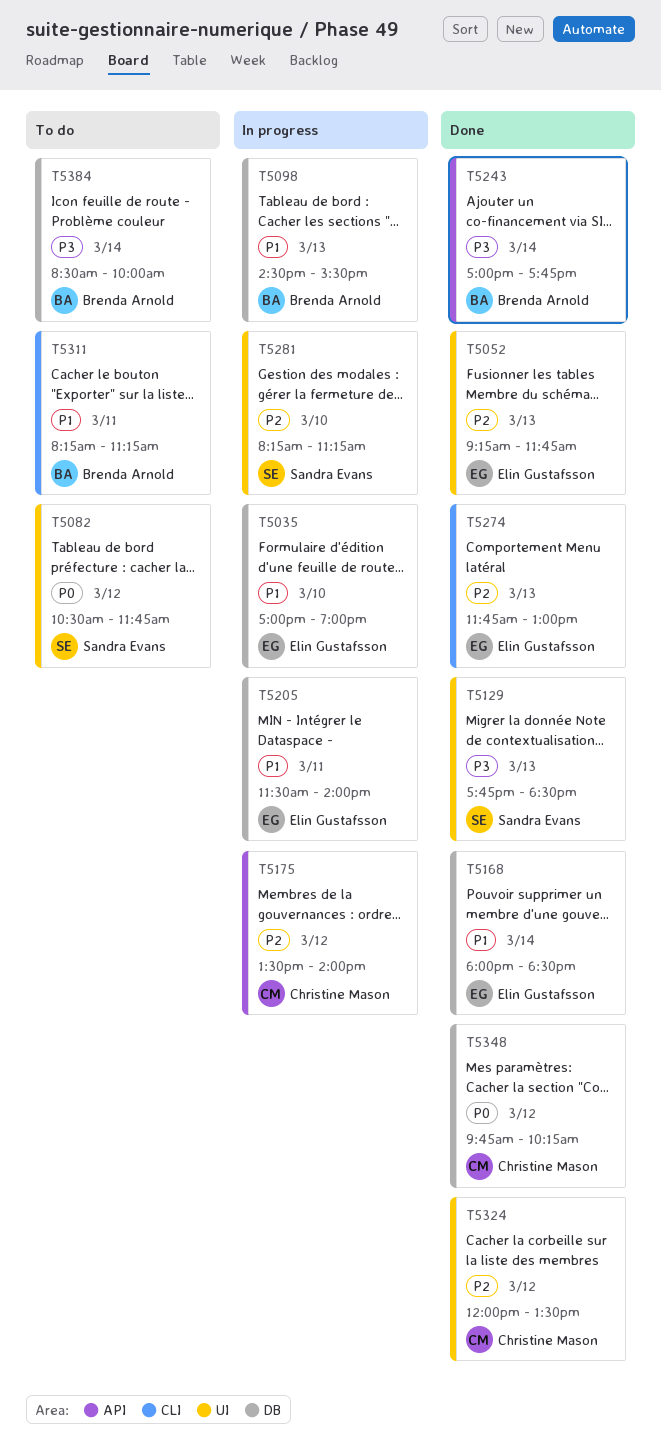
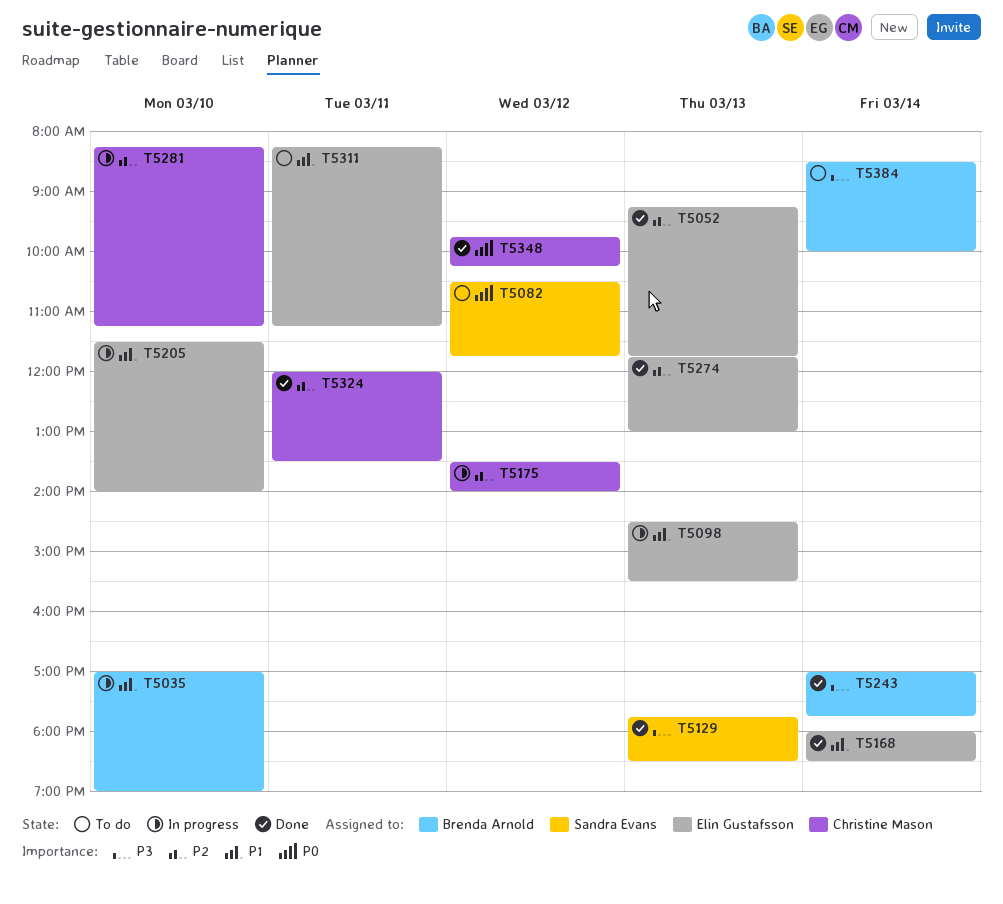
T5035, owner: Elin Gustafsson -> Brenda Arnold
T5098, owner: Brenda Arnold -> Elin Gustafsson
T5205, day: Mar 11 -> Mar 10
T5281, owner: Sandra Evans -> Christine Mason
T5311, owner: Brenda Arnold -> Elin Gustafsson
T5324, day: Mar 12 -> Mar 11

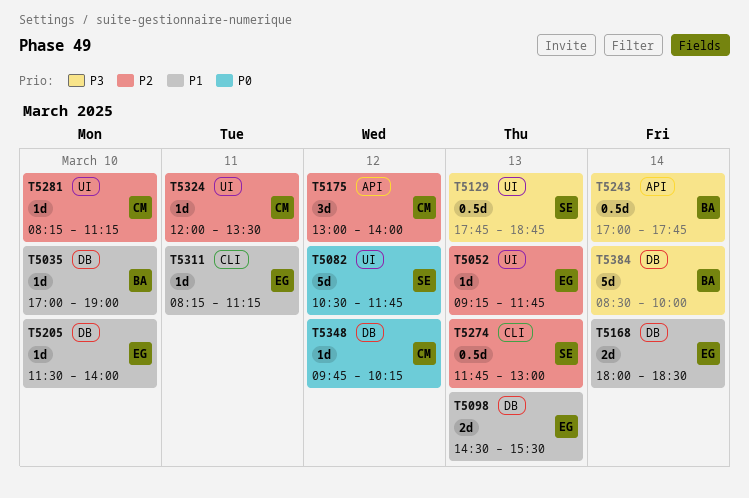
T5129, ends: 18:30 -> 18:45
T5175, begins: 13:30 -> 13:00
T5274, owner: Elin Gustafsson -> Sandra Evans

